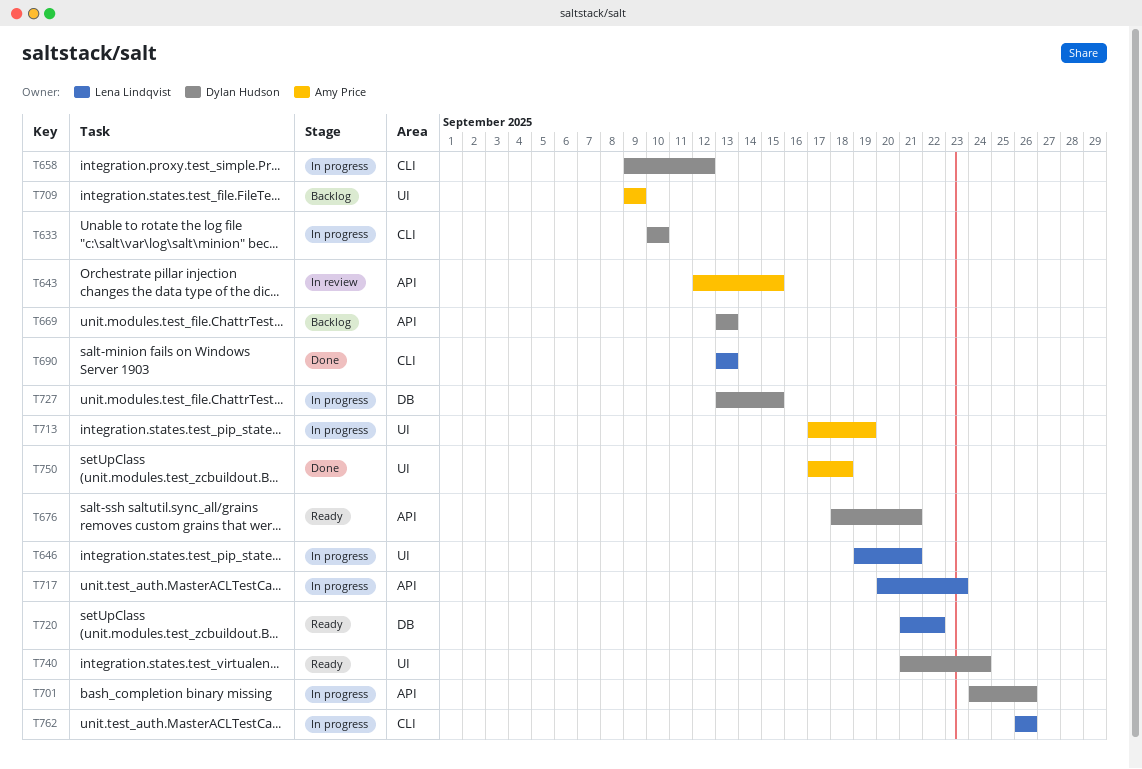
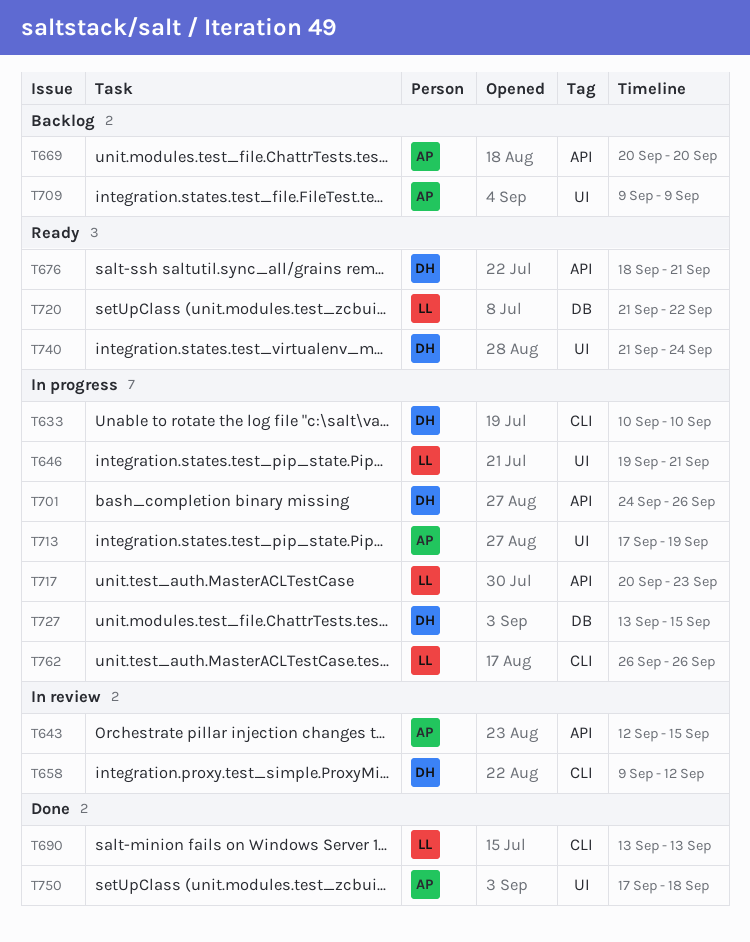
T658, status: In progress -> In review
T669, owner: Dylan Hudson -> Amy Price
T669, start: Sep 13 -> Sep 20
T669, due: Sep 13 -> Sep 20

